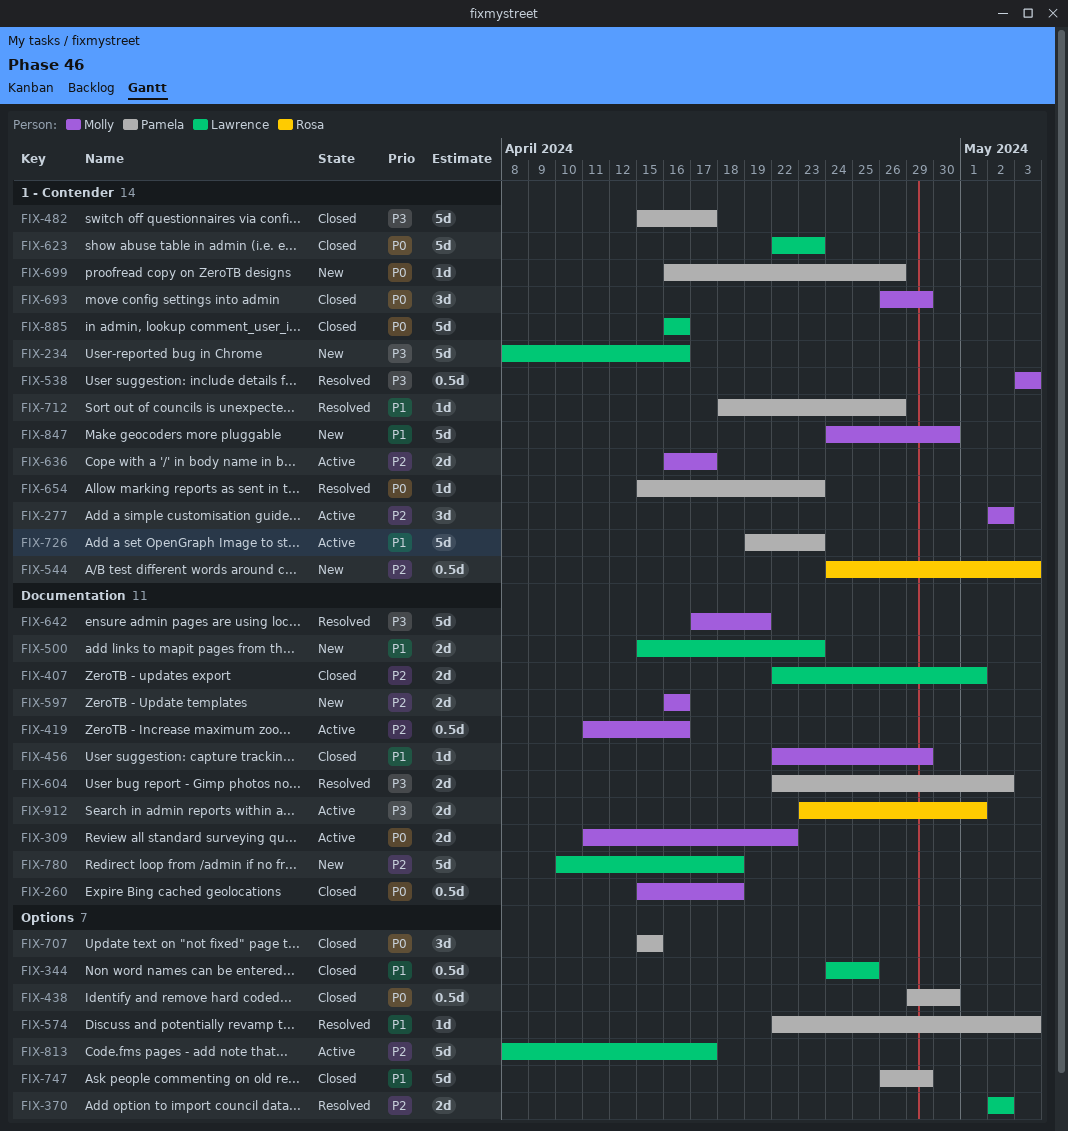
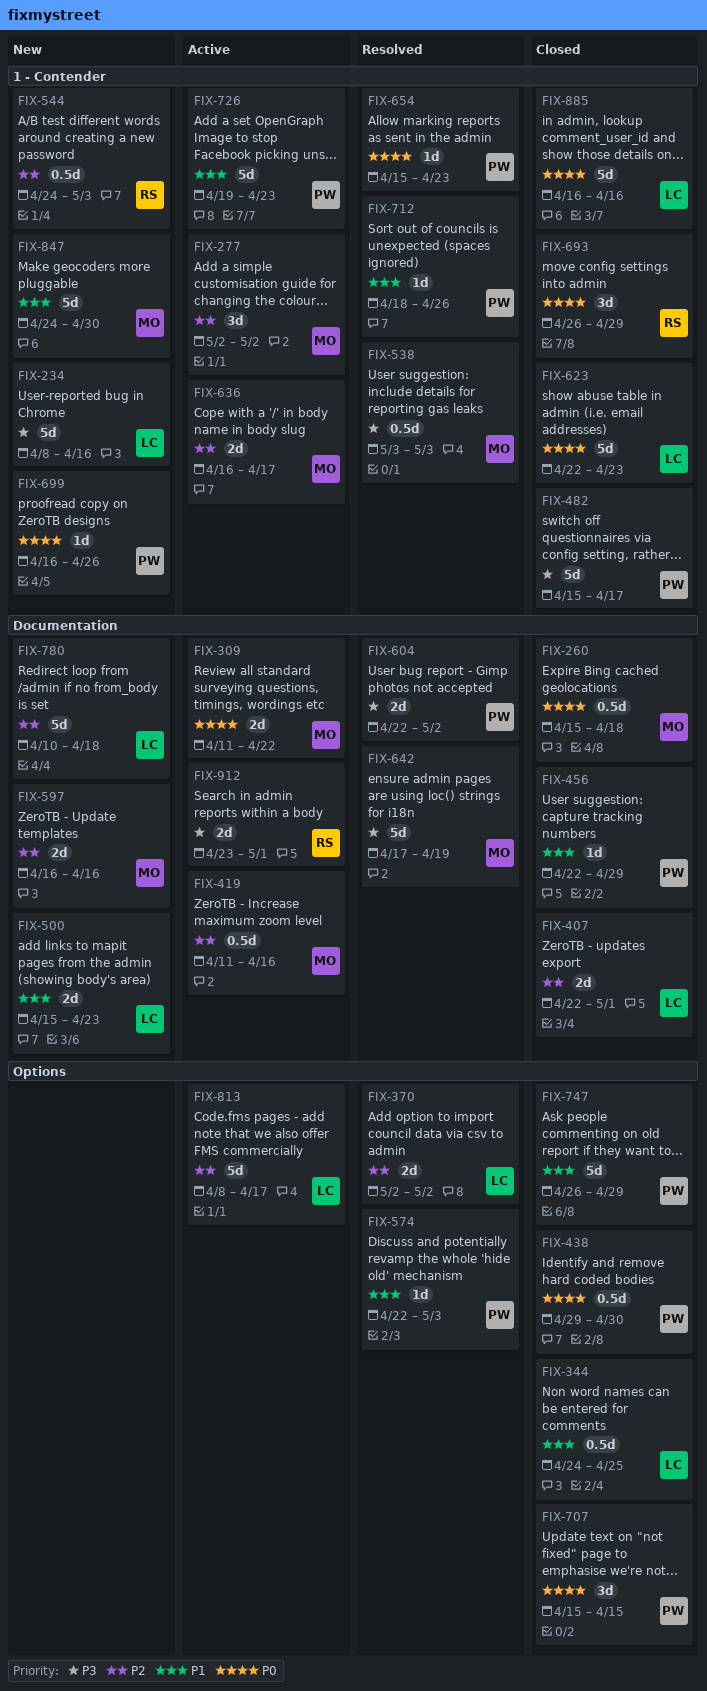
FIX-456, owner: Molly -> Pamela
FIX-693, owner: Molly -> Rosa

